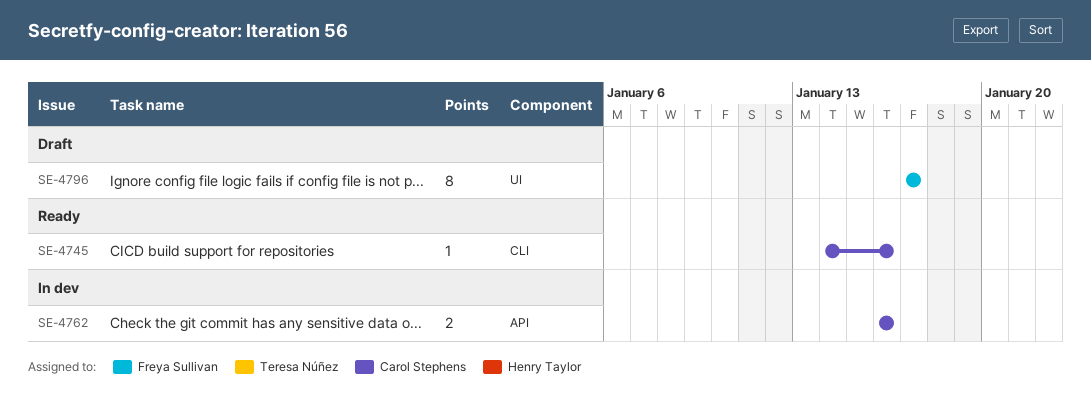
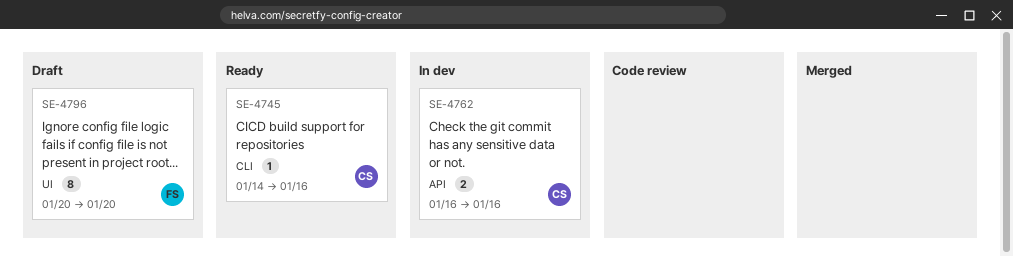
SE-4796, start: Jan 17 -> Jan 20
SE-4796, due: Jan 17 -> Jan 20

